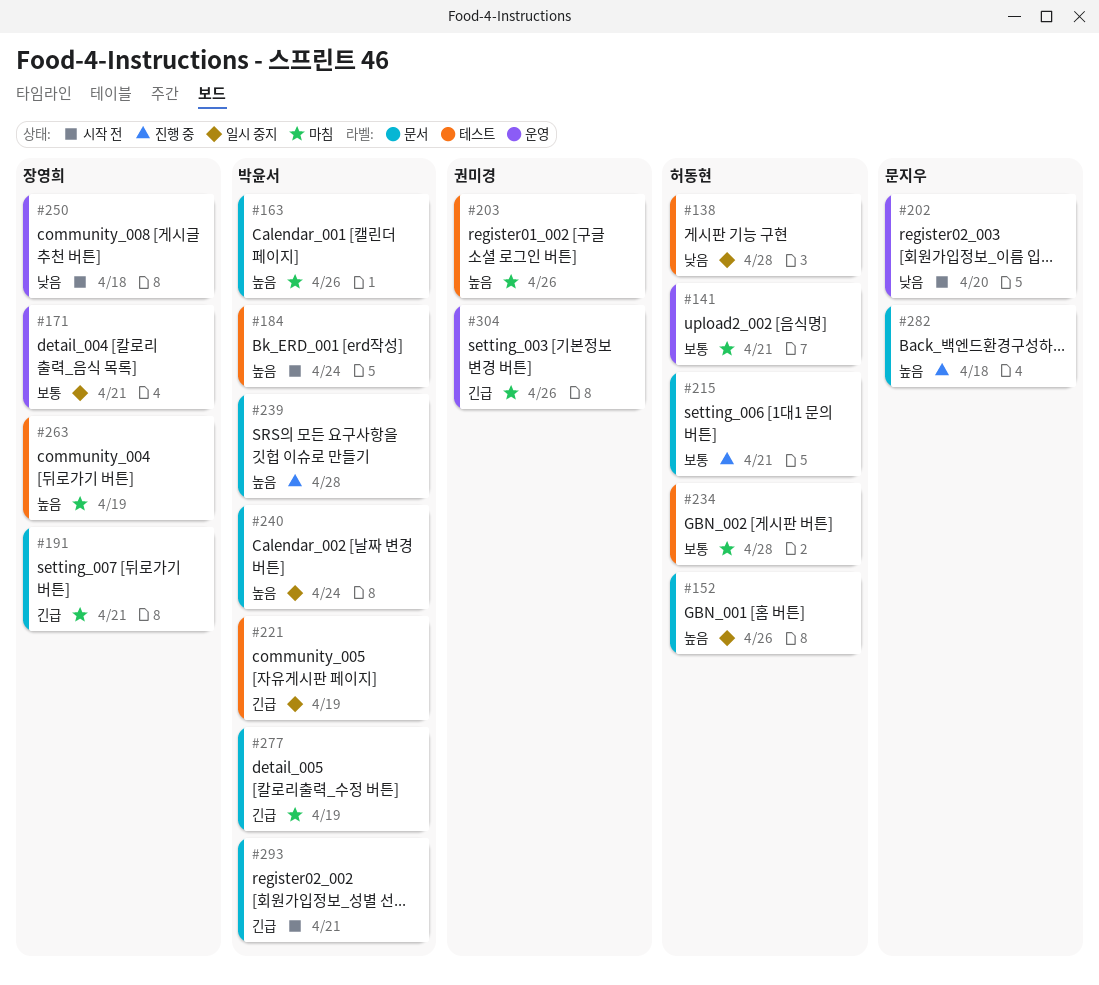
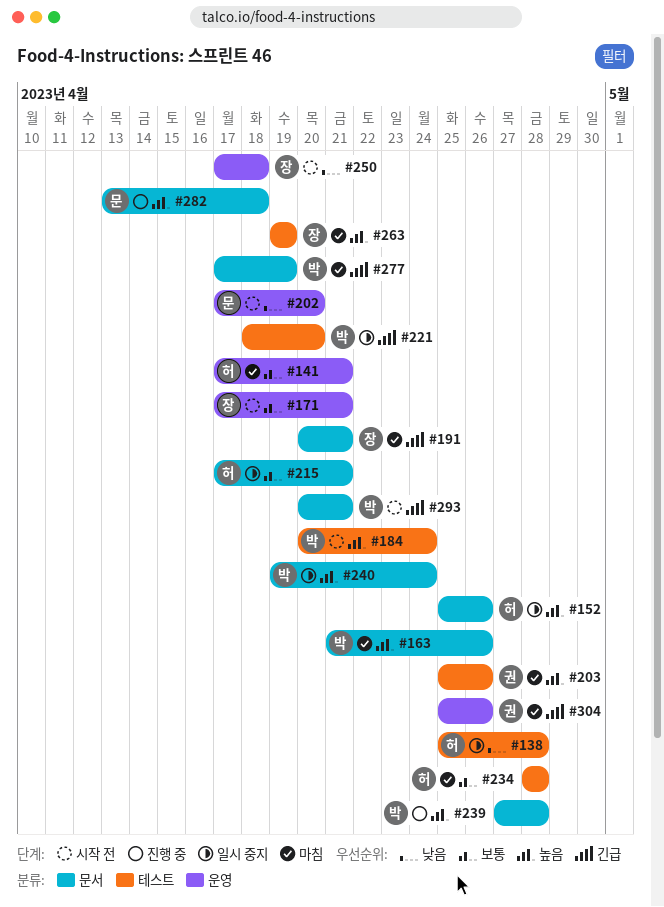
#171, status: 일시 중지 -> 시작 전
#215, status: 진행 중 -> 일시 중지
#221, due: Apr 19 -> Apr 20

